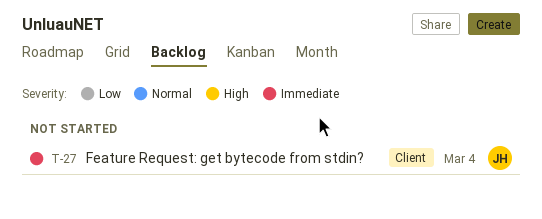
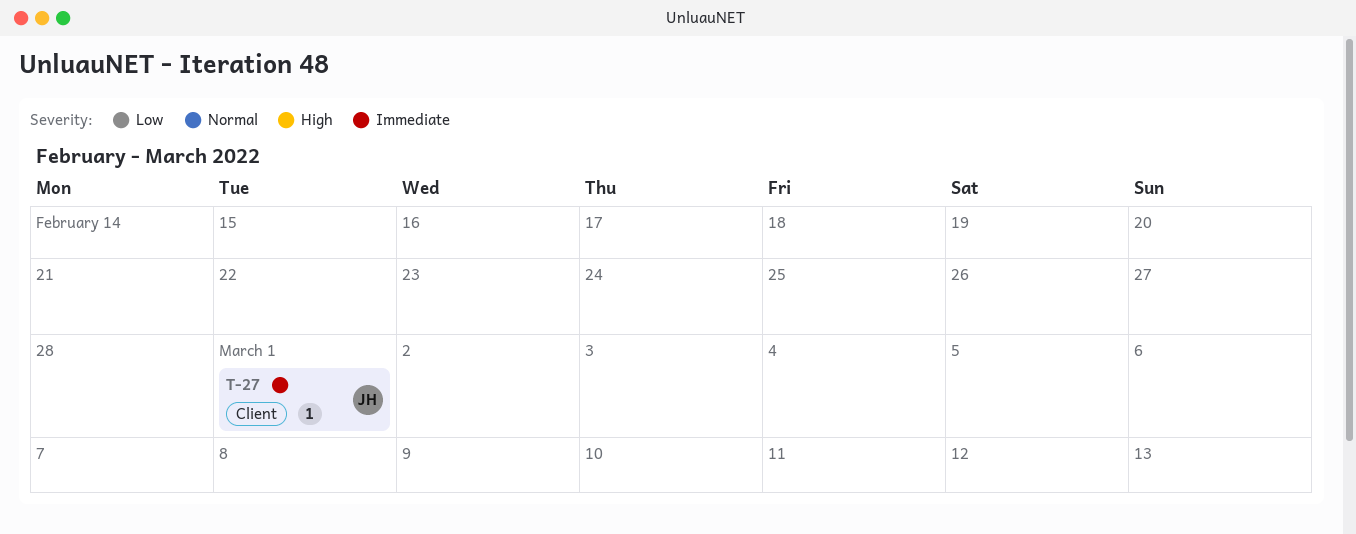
T-27, due: Mar 4 -> Mar 1

